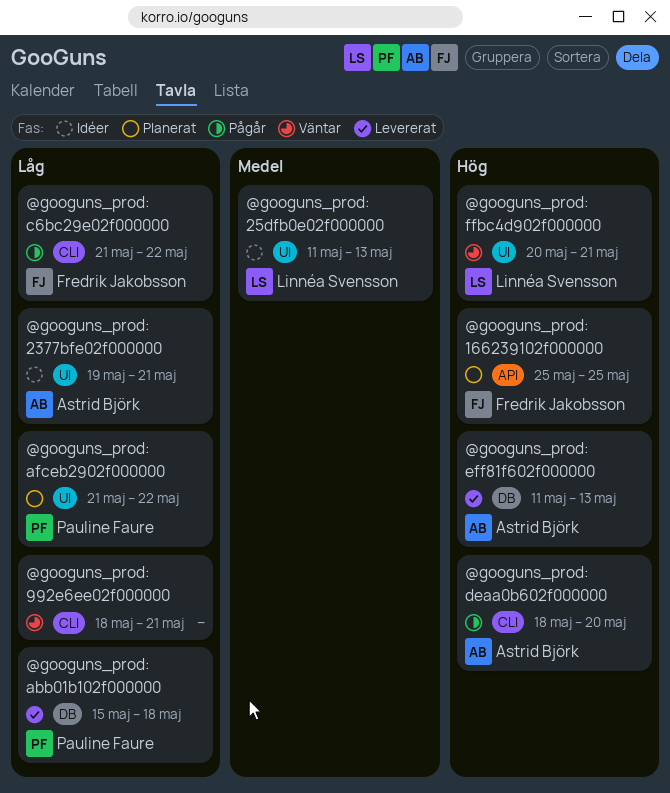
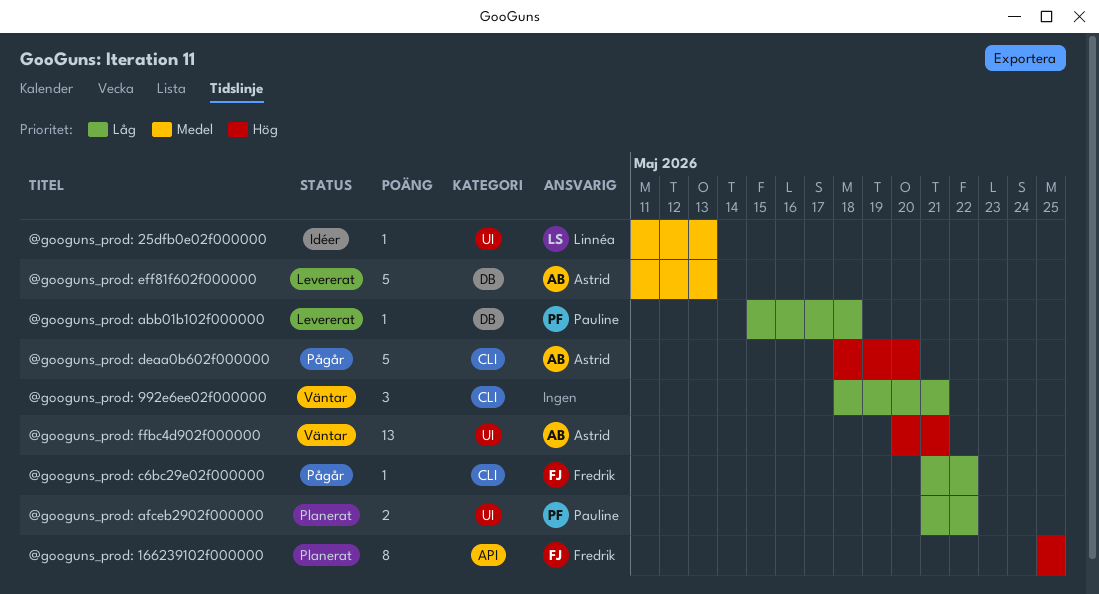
@googuns_prod: 2377bfe02f000000: present -> none
@googuns_prod: eff81f602f000000, priority: Hög -> Medel
@googuns_prod: ffbc4d902f000000, owner: Linnéa Svensson -> Astrid Björk

